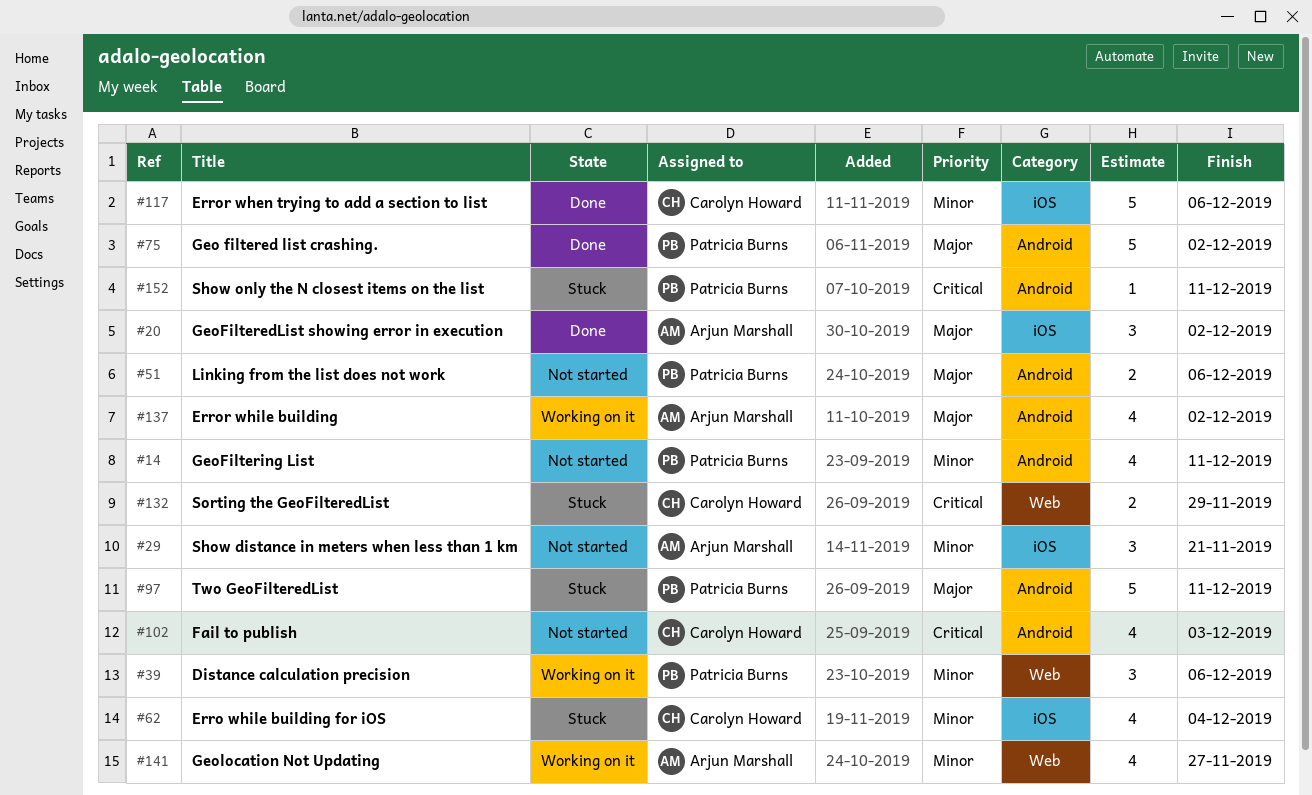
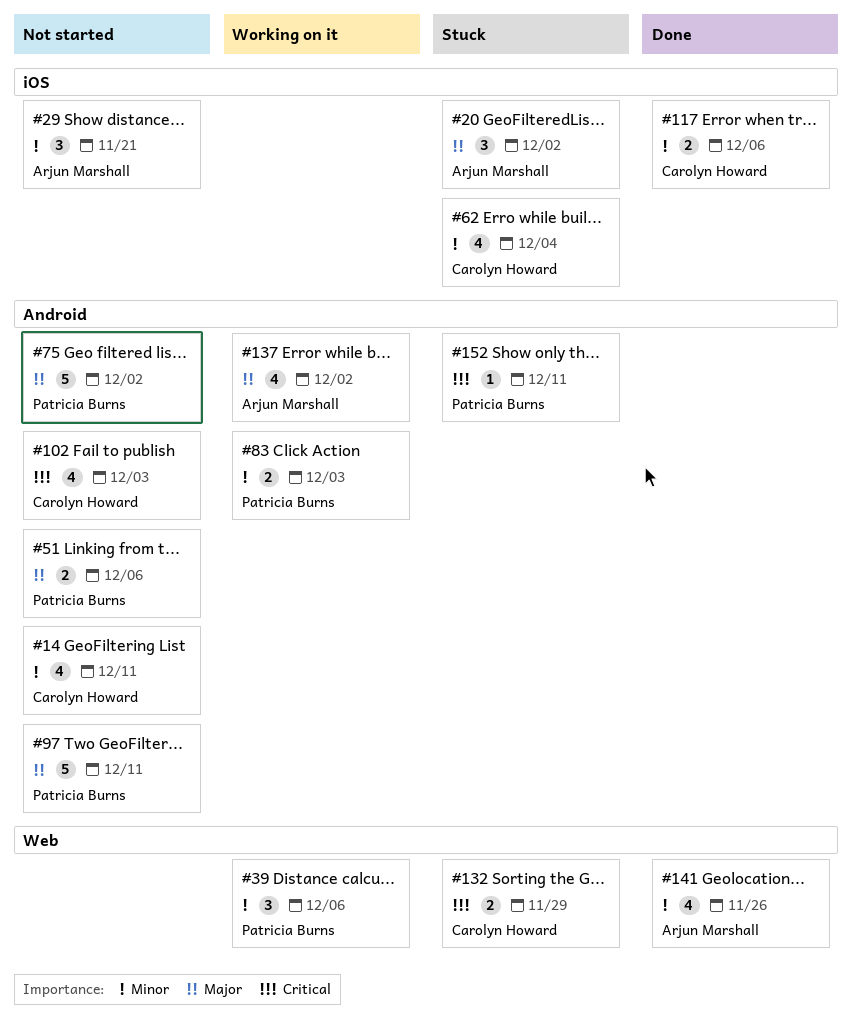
#14, owner: Patricia Burns -> Carolyn Howard
#20, status: Done -> Stuck
#75, status: Done -> Not started
#83: none -> present
#97, status: Stuck -> Not started
#117, estimate: 5 -> 2
#141, status: Working on it -> Done
#141, due: Nov 27 -> Nov 26

